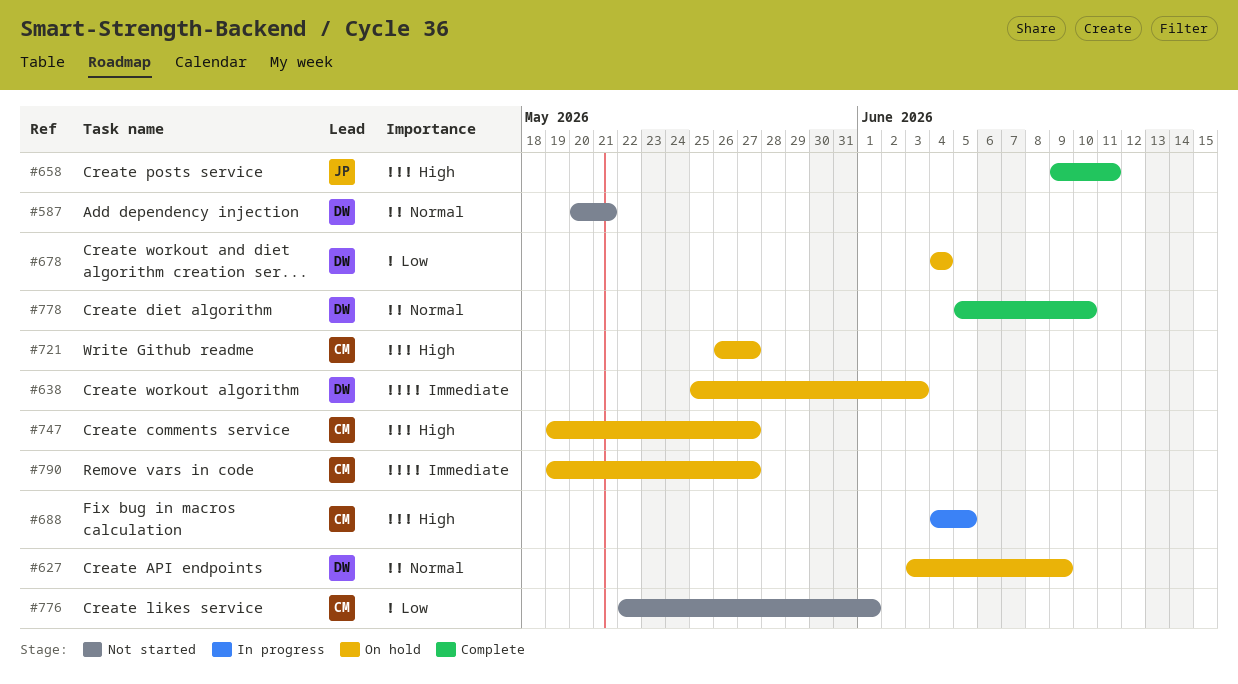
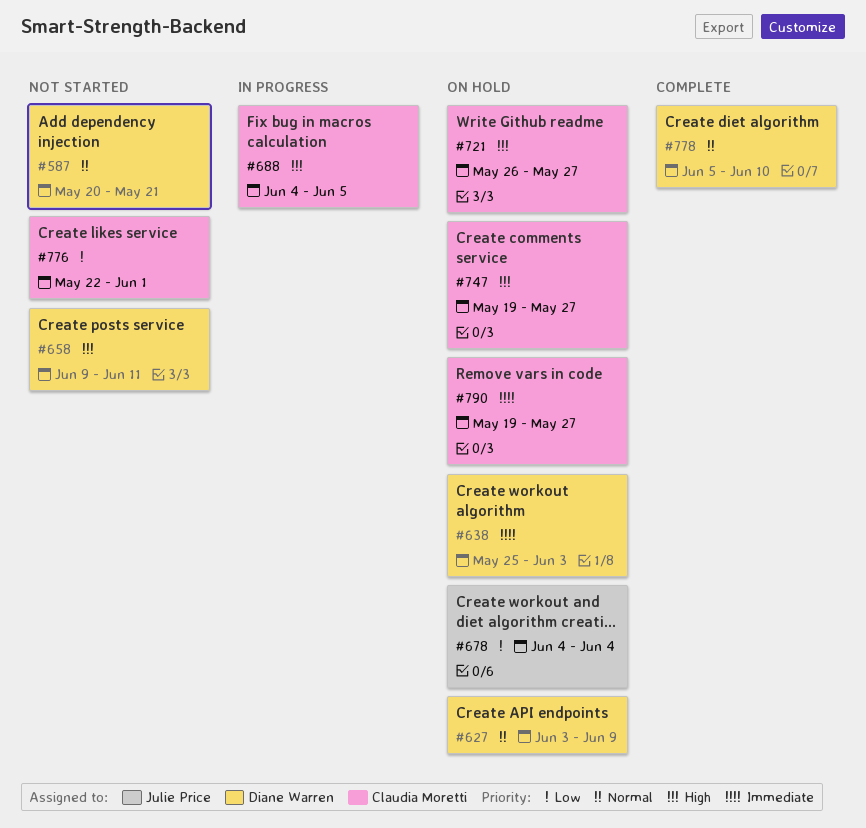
#658, status: Complete -> Not started
#658, owner: Julie Price -> Diane Warren
#678, owner: Diane Warren -> Julie Price

